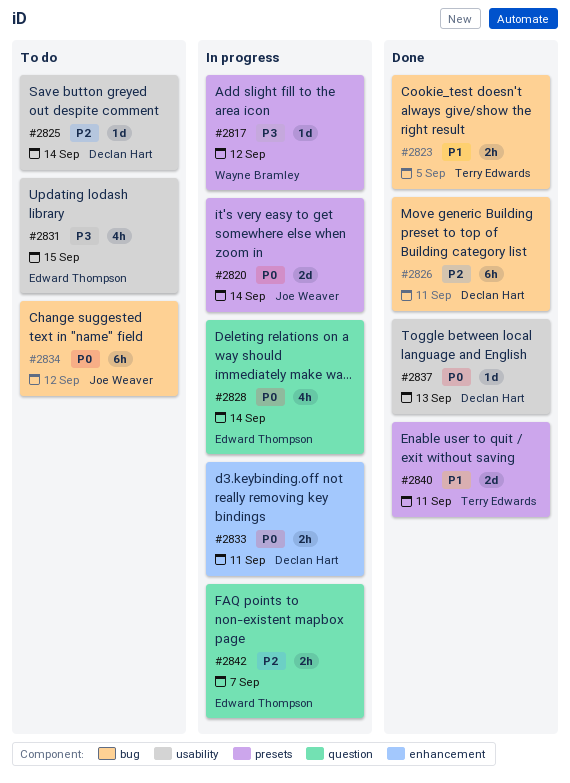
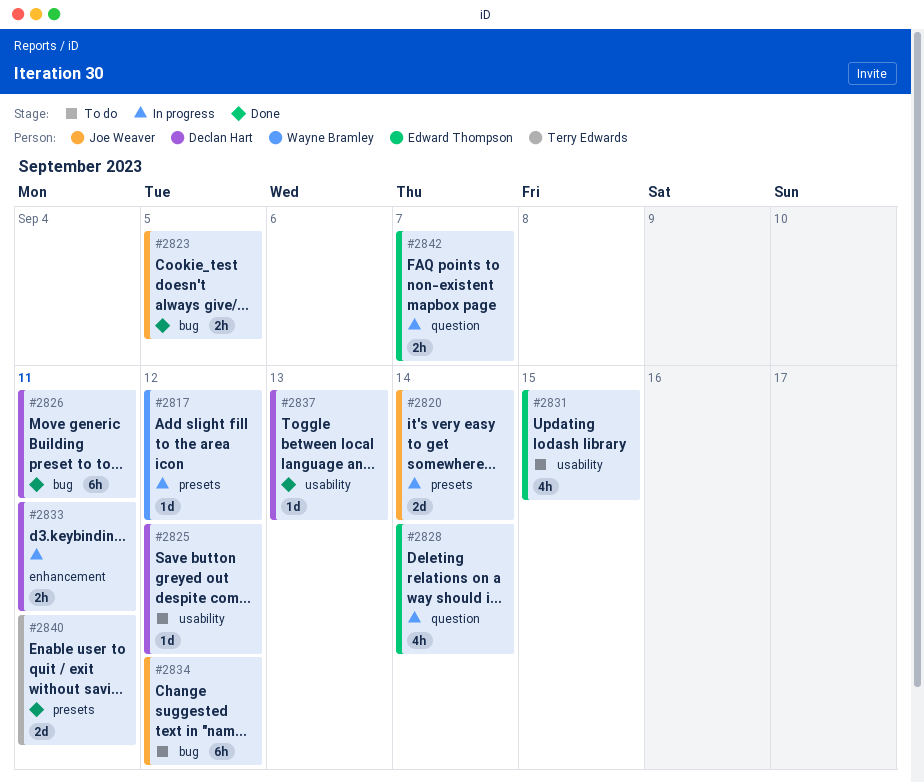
#2823, owner: Terry Edwards -> Joe Weaver
#2825, due: Sep 14 -> Sep 12

